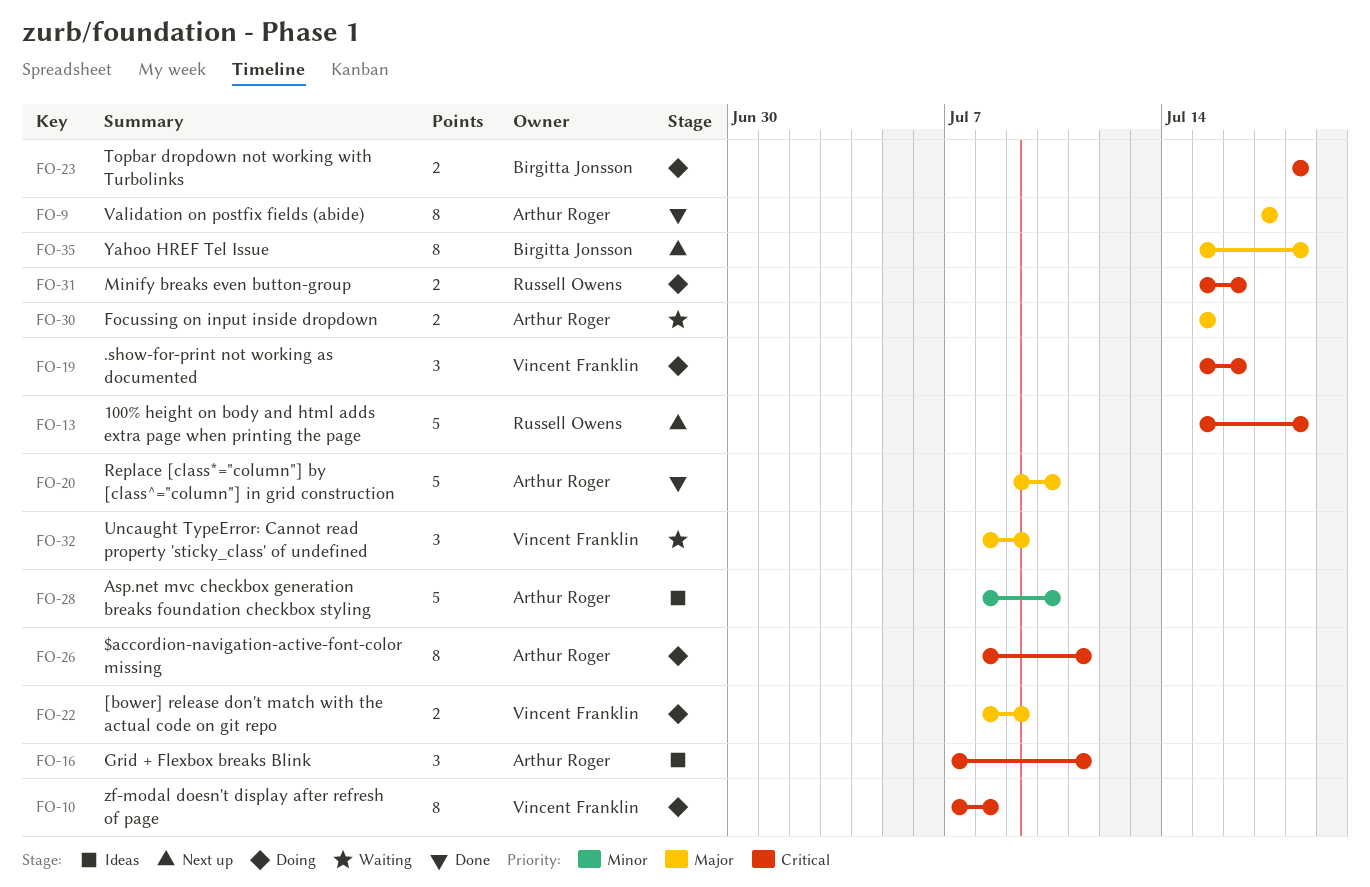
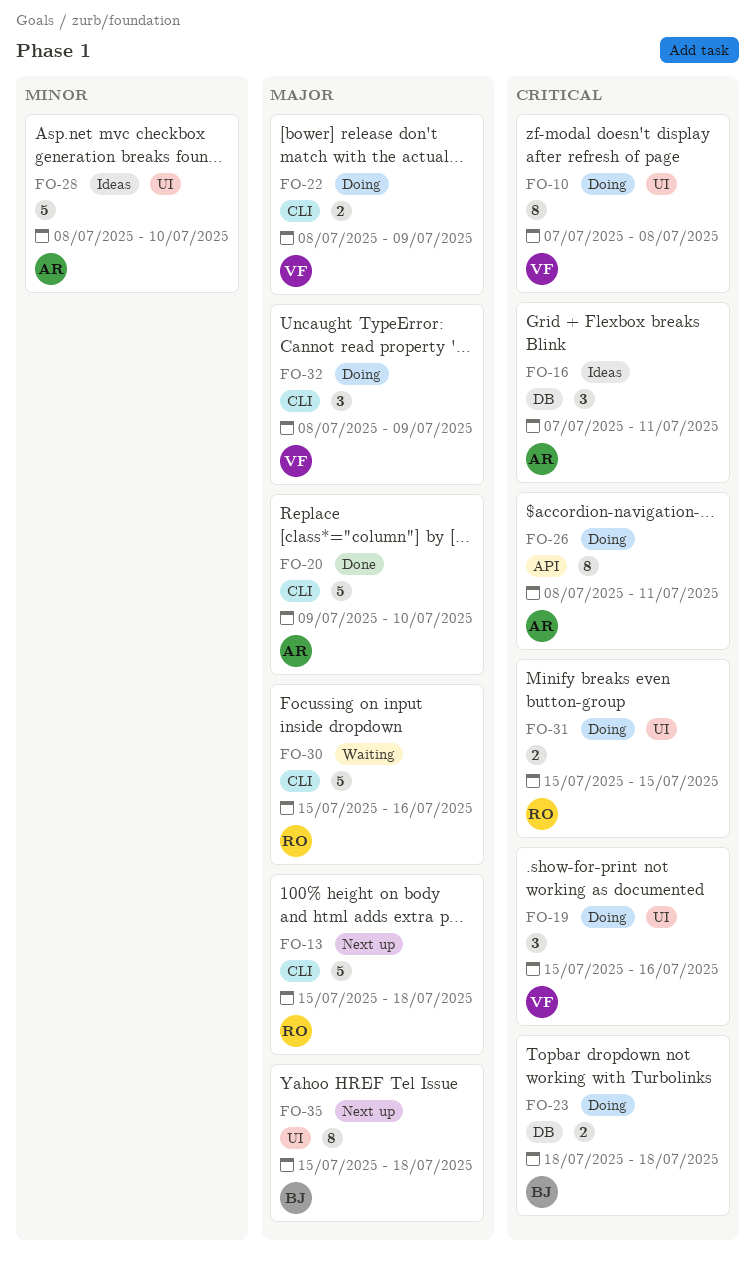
FO-9: present -> none
FO-13, priority: Critical -> Major
FO-30, owner: Arthur Roger -> Russell Owens
FO-30, estimate: 2 -> 5
FO-30, due: Jul 15 -> Jul 16
FO-31, due: Jul 16 -> Jul 15
FO-32, status: Waiting -> Doing

